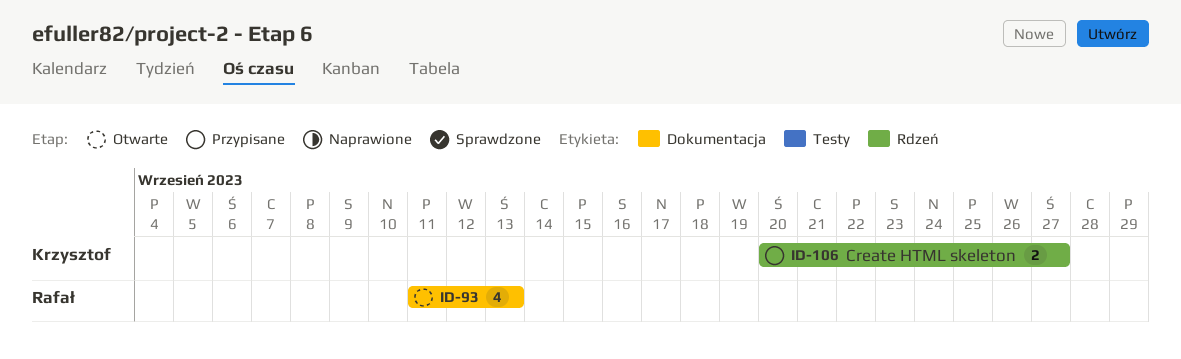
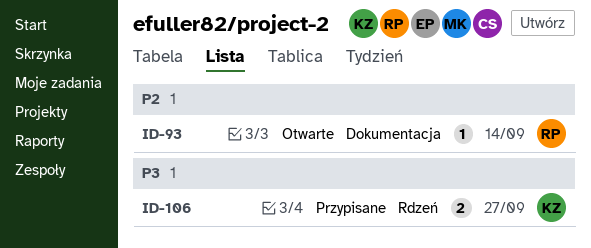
ID-93, estimate: 4 -> 1
ID-93, due: Sep 13 -> Sep 14

